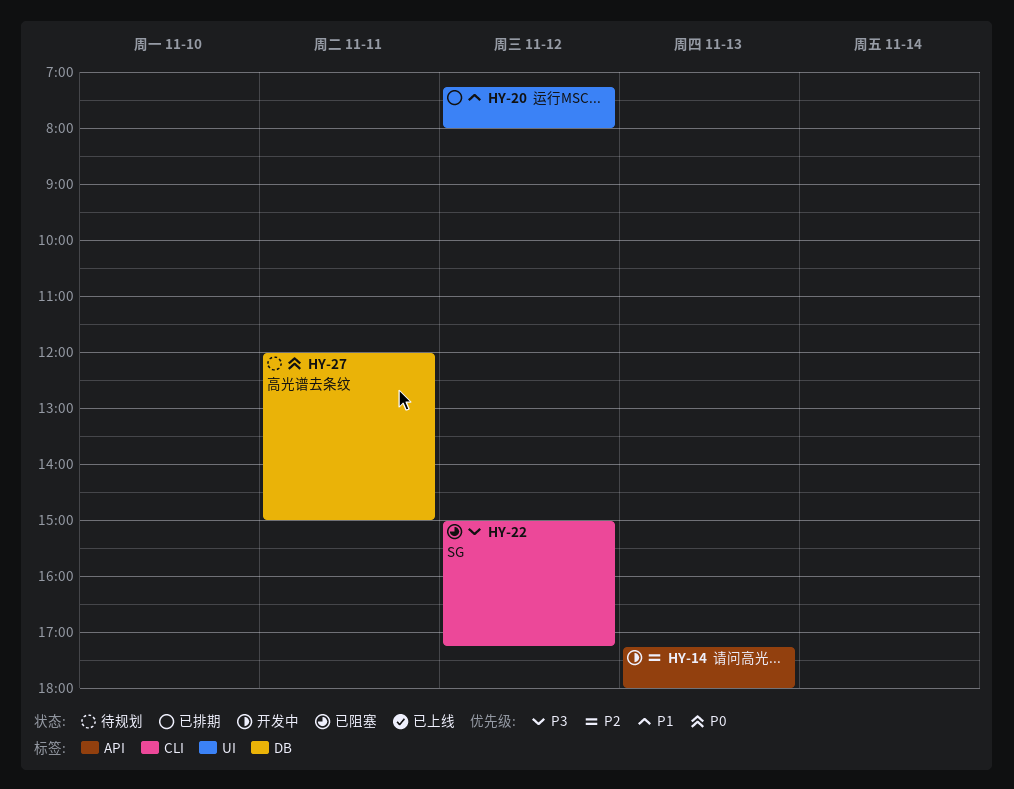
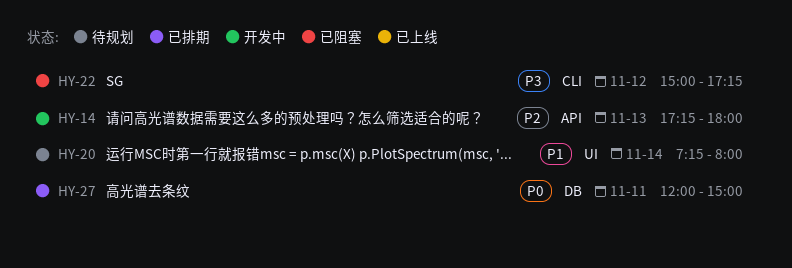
HY-20, status: 已排期 -> 待规划
HY-20, day: Nov 12 -> Nov 14
HY-27, status: 待规划 -> 已排期

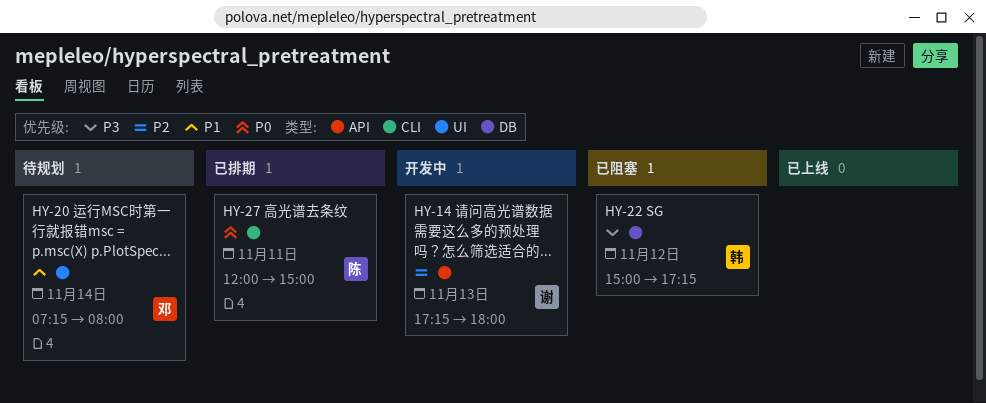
HY-22, label: CLI -> DB
HY-27, label: DB -> CLI

